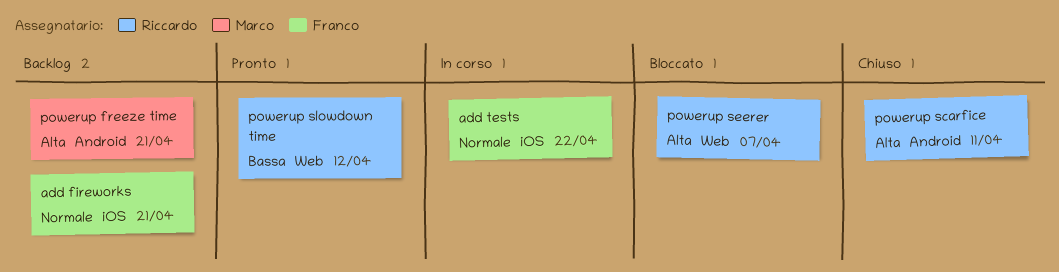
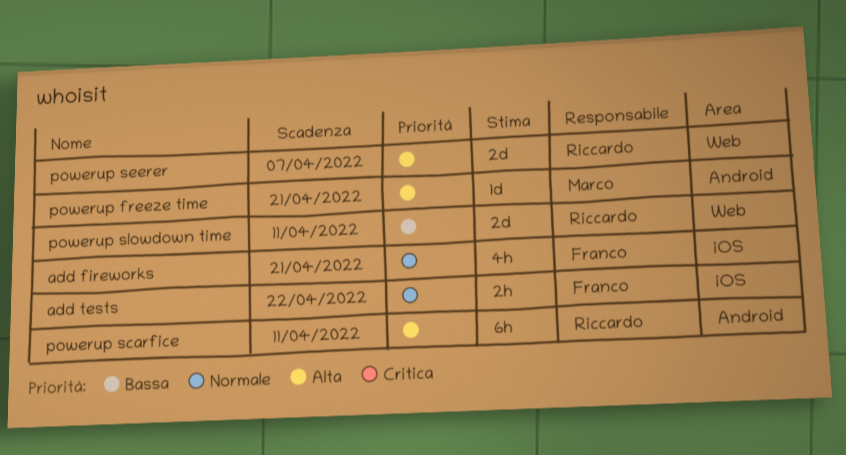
powerup slowdown time, due: Apr 12 -> Apr 11

